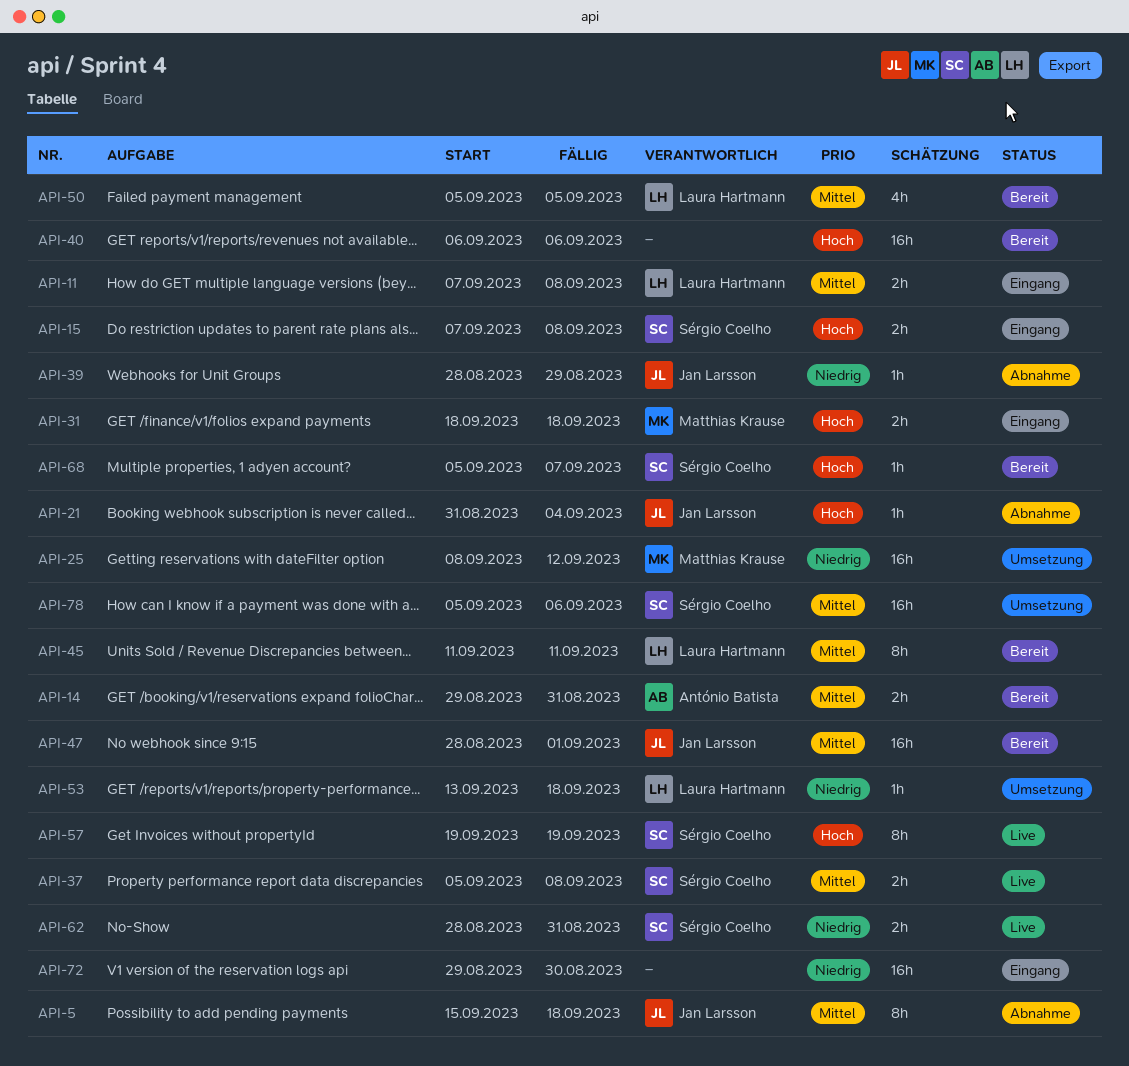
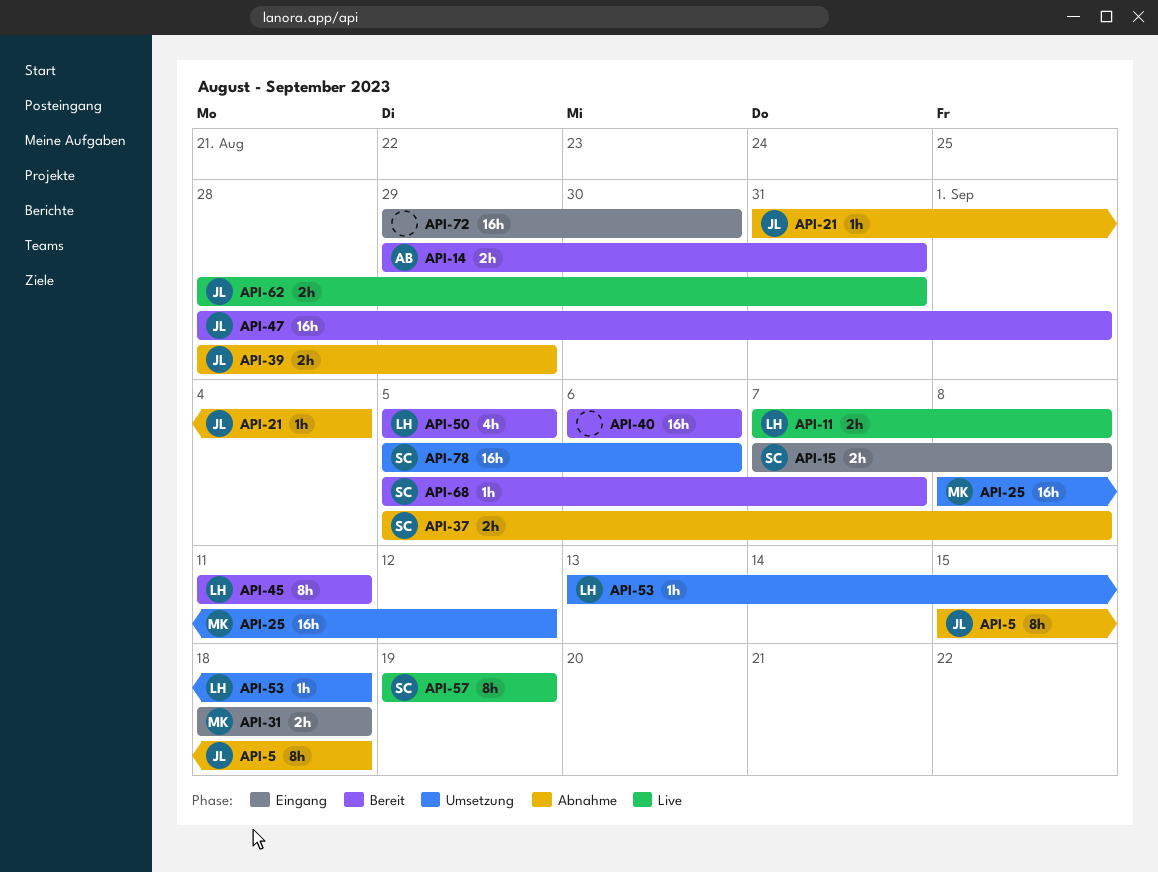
API-11, status: Eingang -> Live
API-37, status: Live -> Abnahme
API-39, estimate: 1h -> 2h
API-62, owner: Sérgio Coelho -> Jan Larsson

